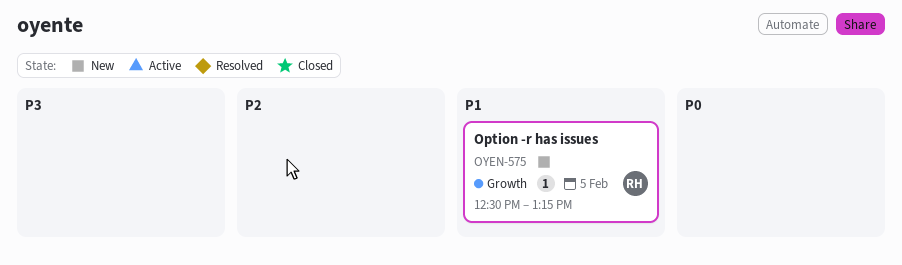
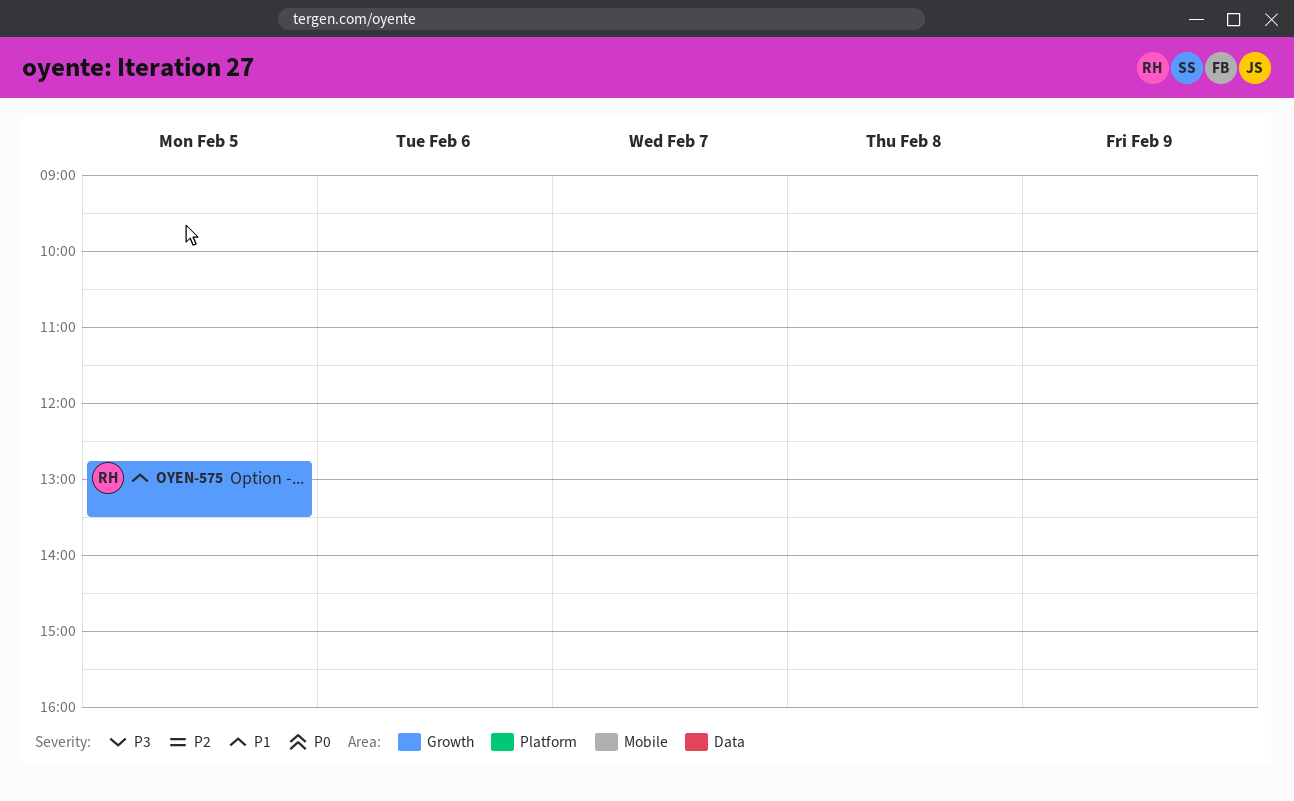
OYEN-575, begins: 12:30 -> 12:45
OYEN-575, ends: 13:15 -> 13:30

